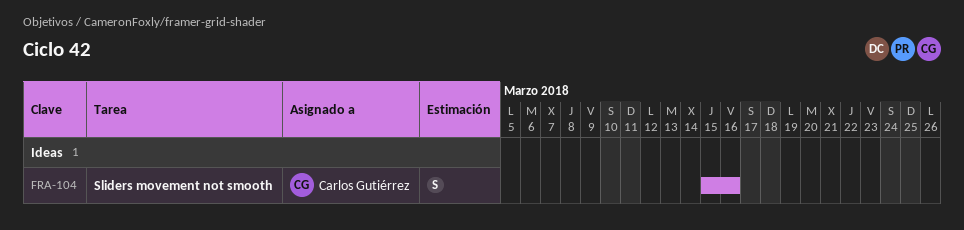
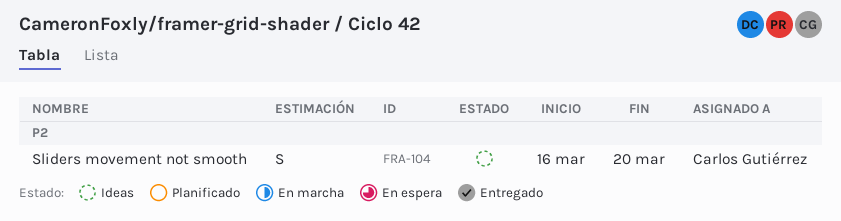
FRA-104, start: Mar 15 -> Mar 16
FRA-104, due: Mar 16 -> Mar 20

